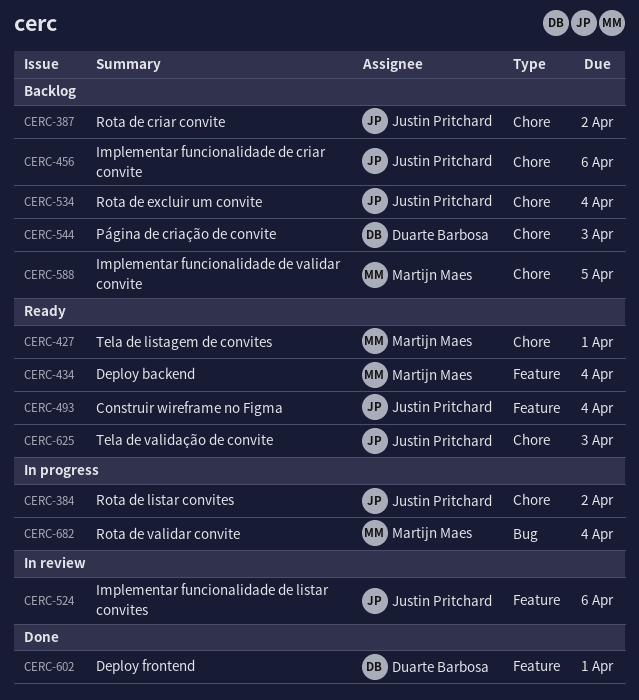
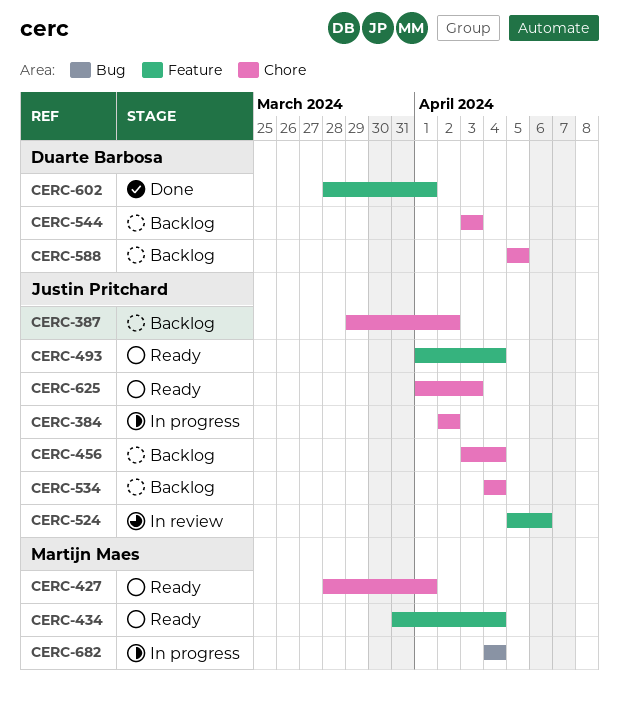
CERC-456, due: Apr 6 -> Apr 4
CERC-588, owner: Martijn Maes -> Duarte Barbosa

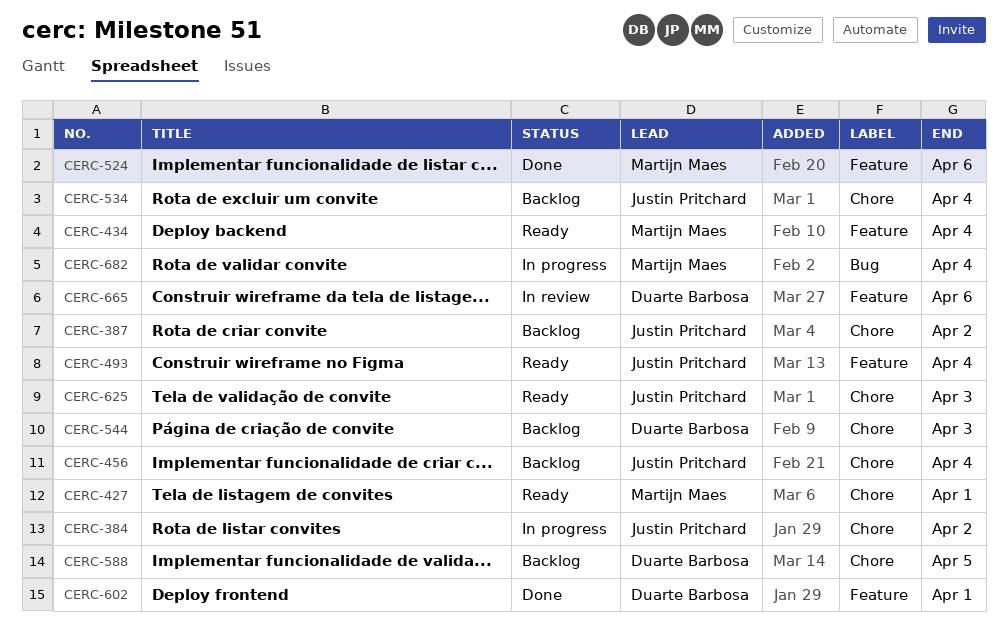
CERC-524, status: In review -> Done
CERC-524, owner: Justin Pritchard -> Martijn Maes
CERC-665: none -> present

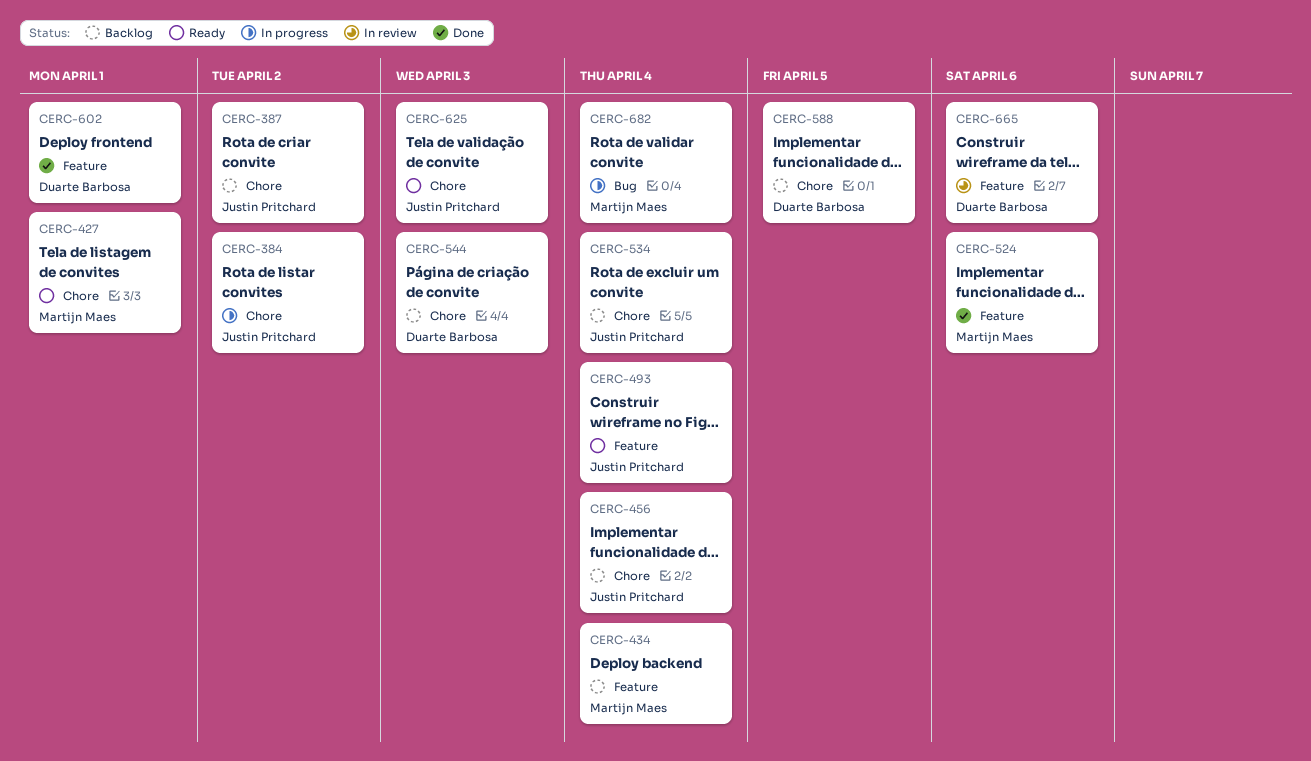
CERC-434, status: Ready -> Backlog

